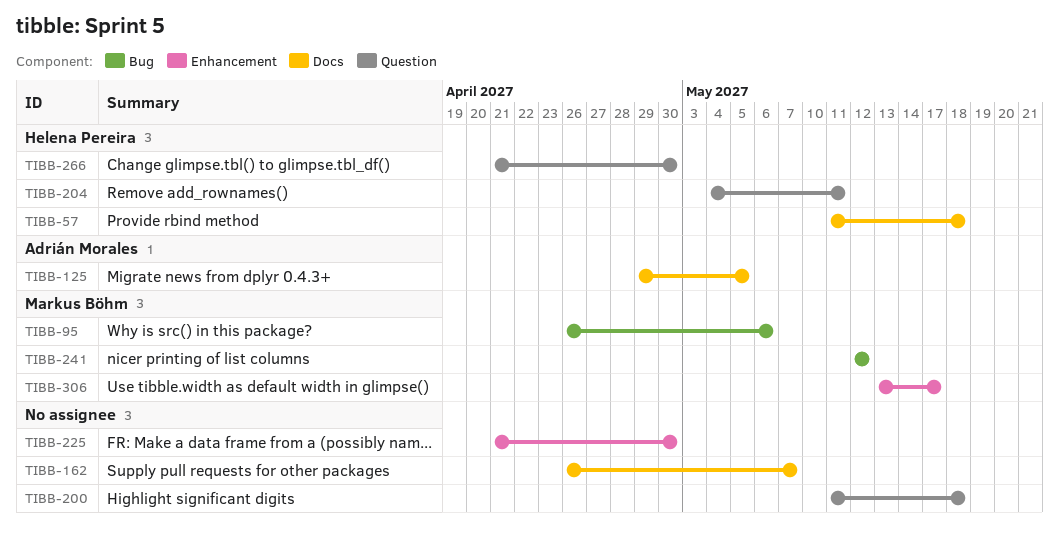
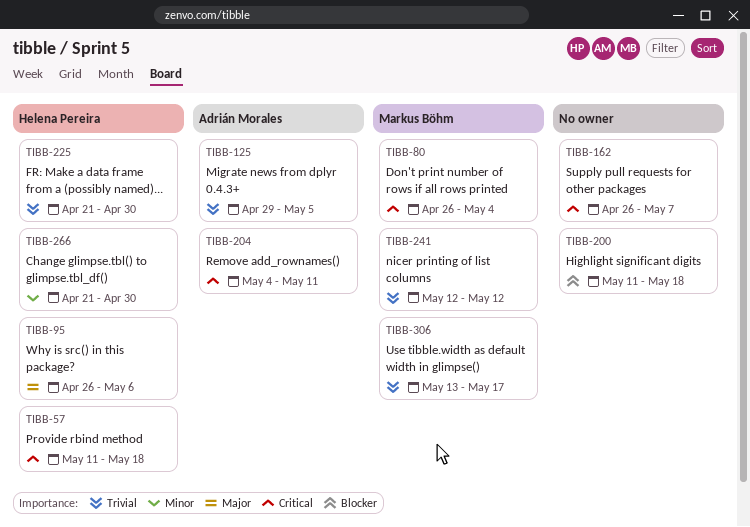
TIBB-80: none -> present
TIBB-95, owner: Markus Böhm -> Helena Pereira
TIBB-204, owner: Helena Pereira -> Adrián Morales
TIBB-225, owner: none -> Helena Pereira

